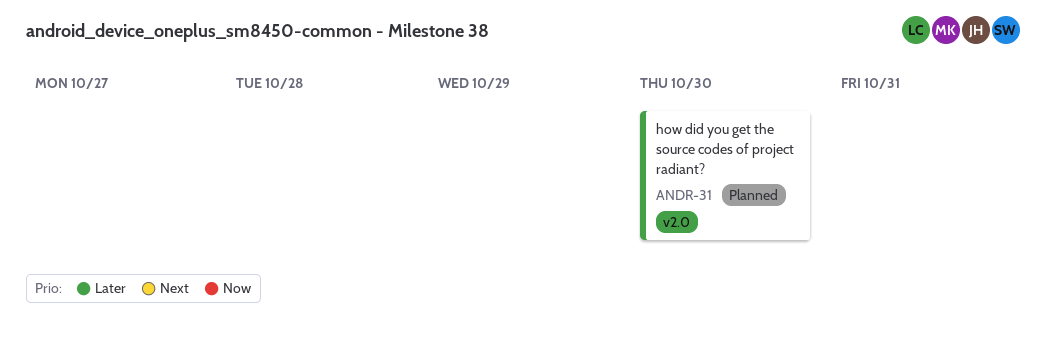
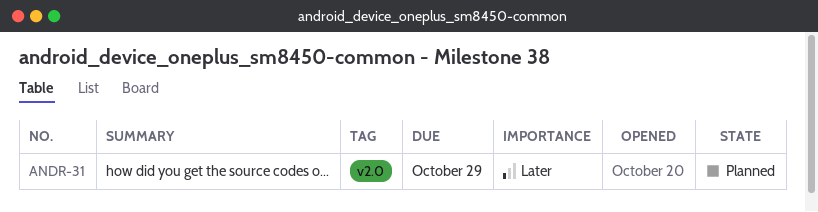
ANDR-31, due: Oct 30 -> Oct 29

